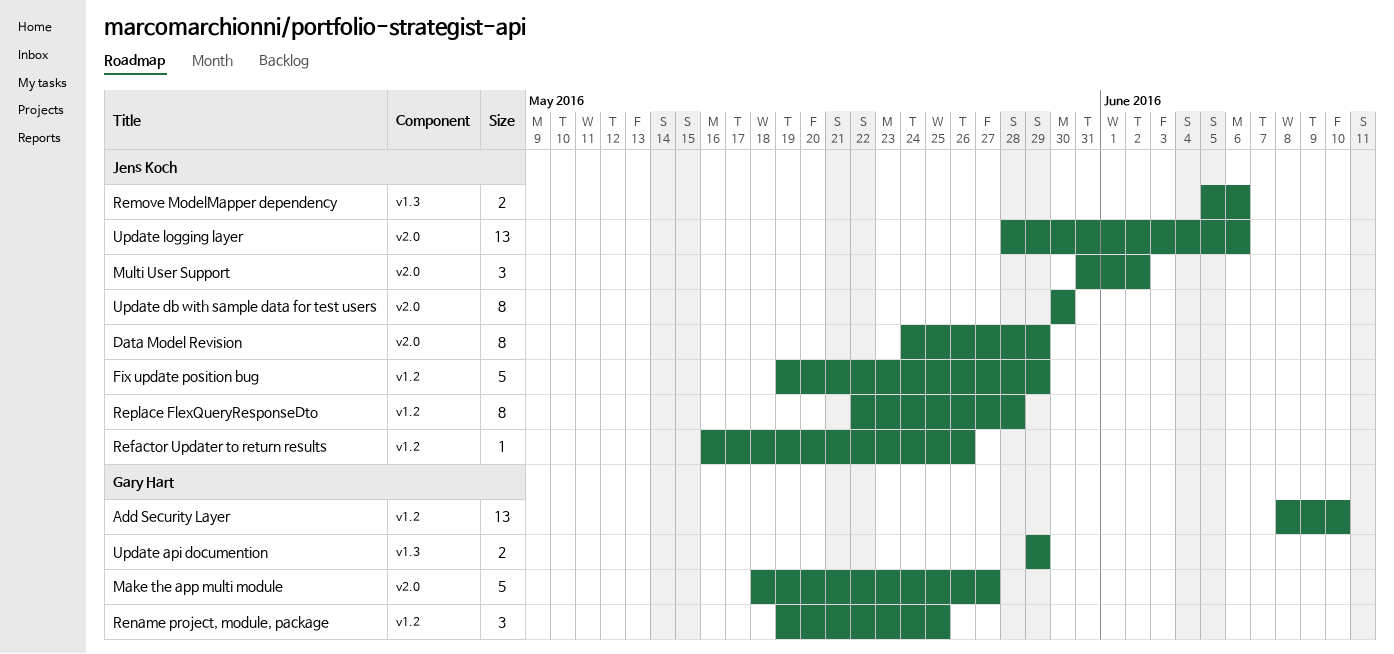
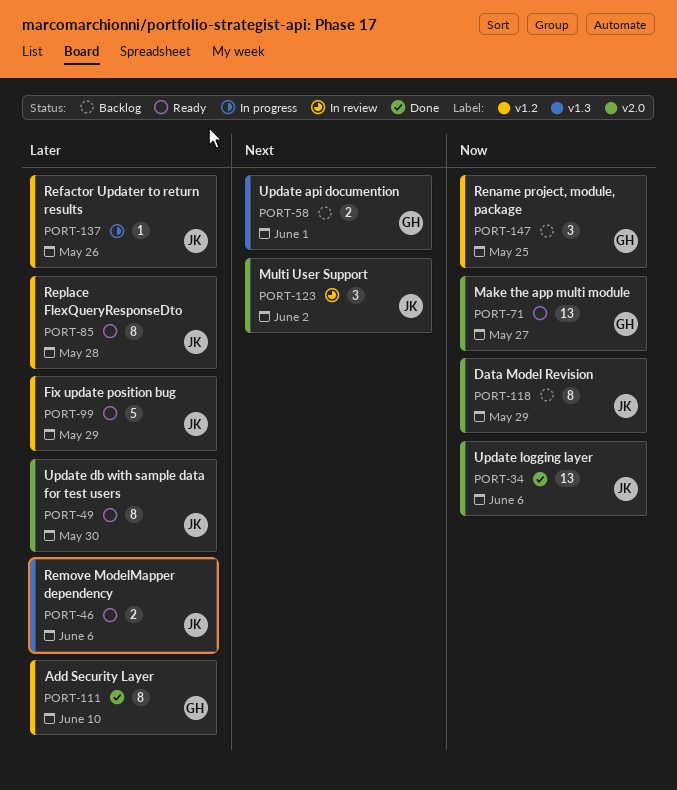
Add Security Layer, estimate: 13 -> 8
Make the app multi module, estimate: 5 -> 13
Update api documention, due: May 29 -> Jun 1

